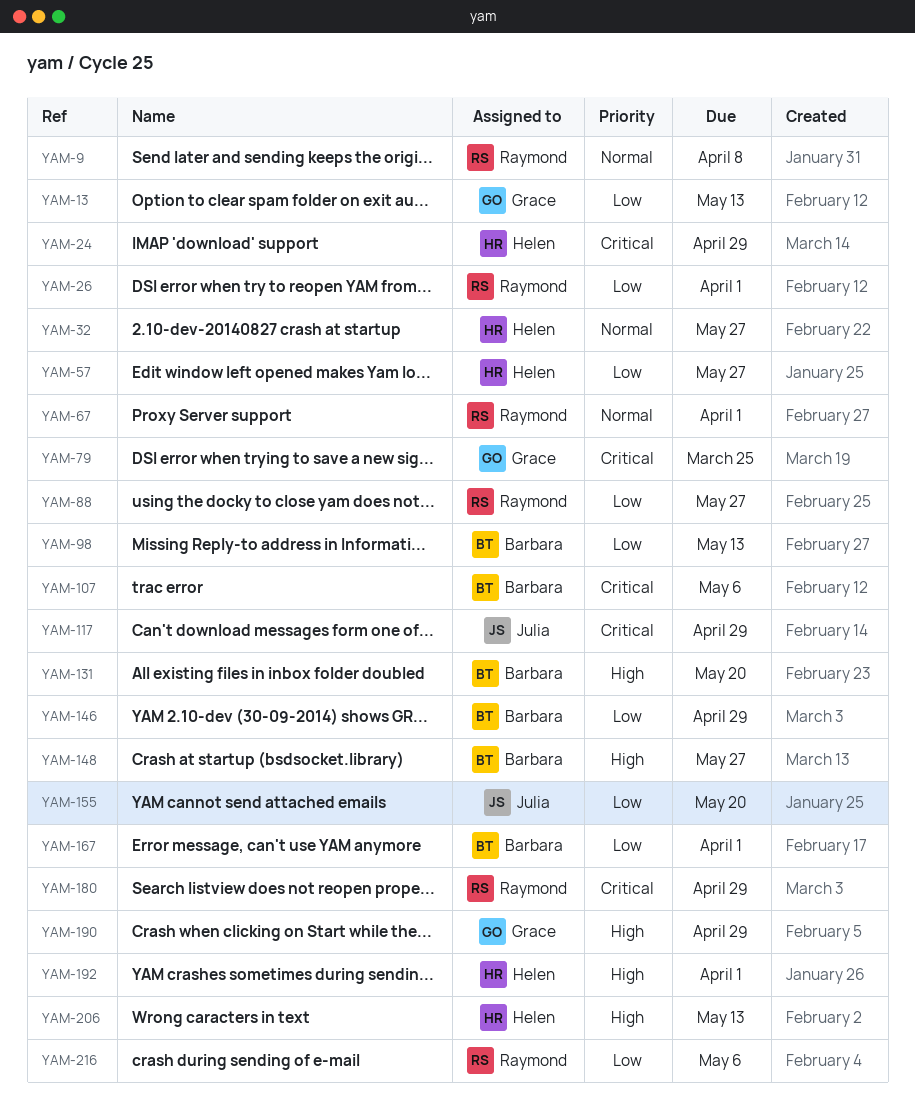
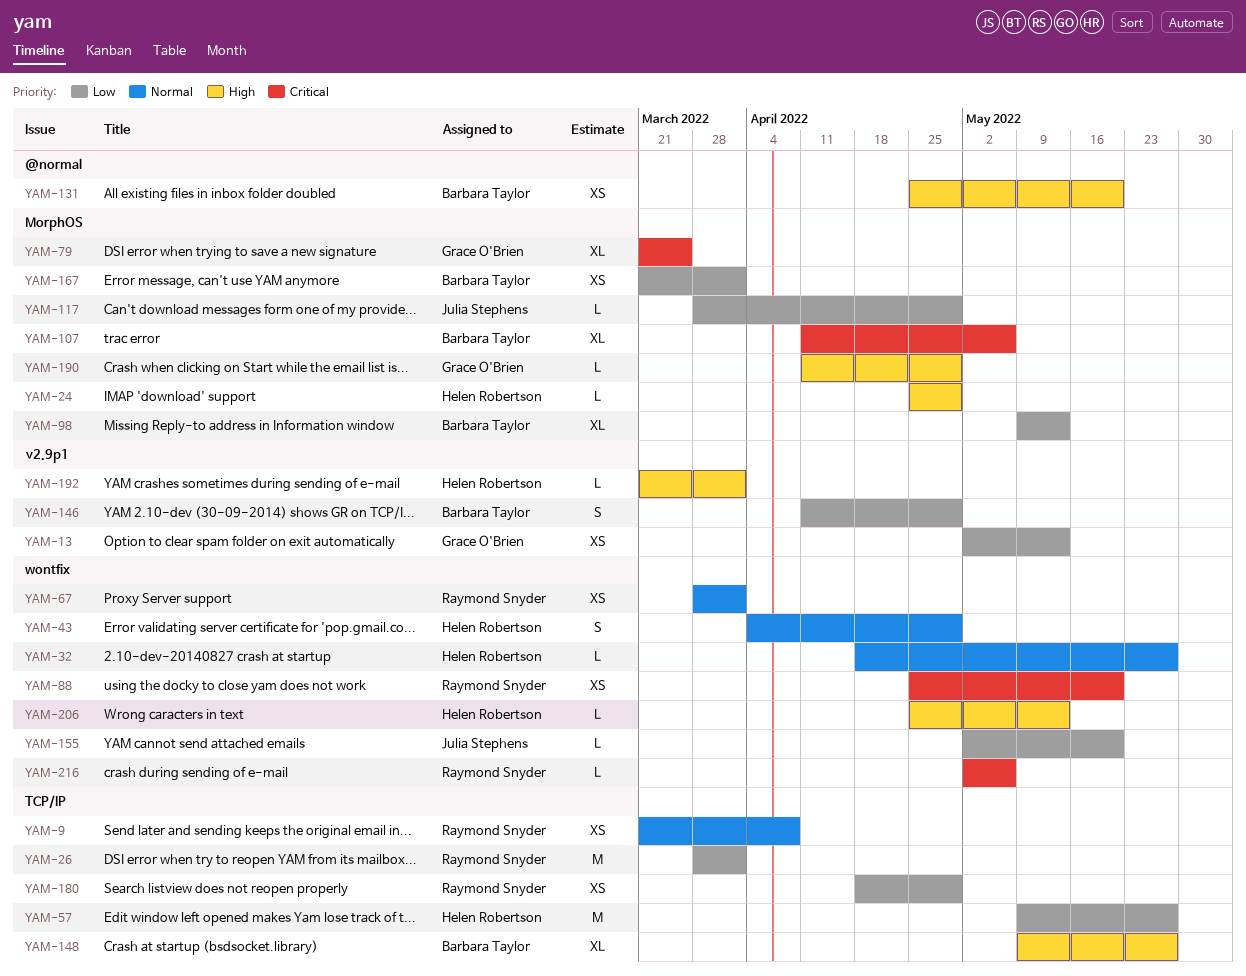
YAM-24, priority: Critical -> High
YAM-43: none -> present
YAM-88, priority: Low -> Critical
YAM-88, due: May 27 -> May 20
YAM-117, priority: Critical -> Low
YAM-180, priority: Critical -> Low
YAM-216, priority: Low -> Critical

